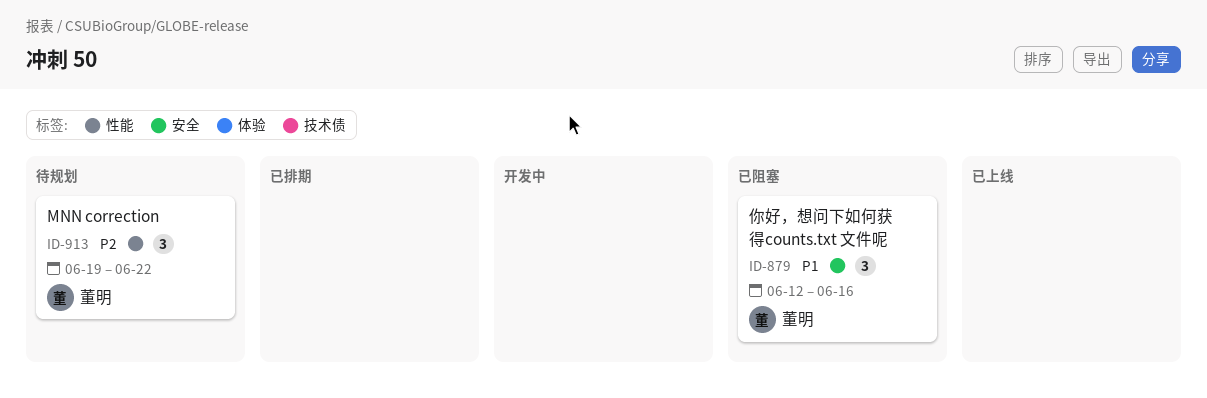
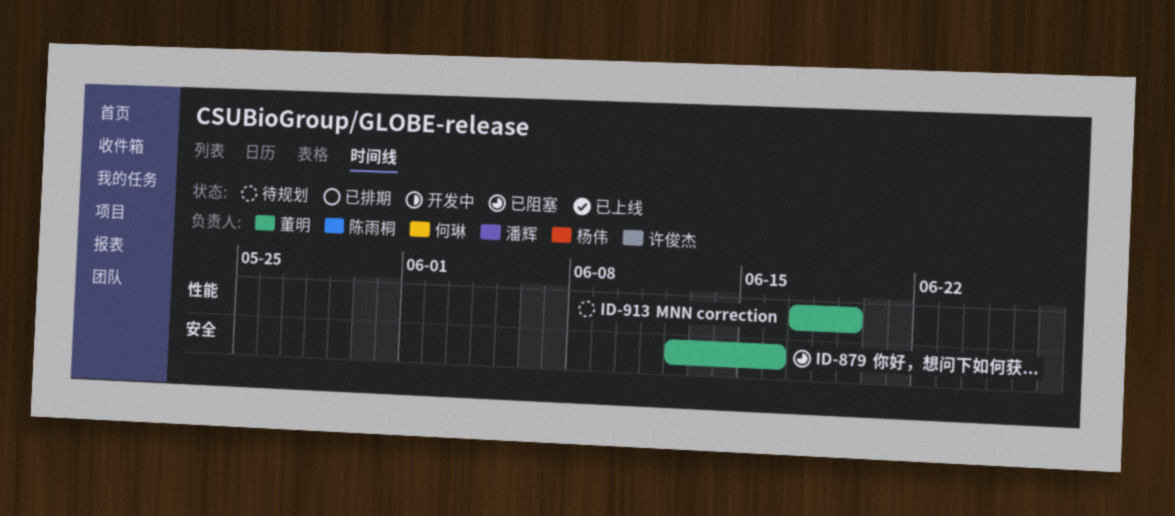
ID-913, start: Jun 19 -> Jun 17
ID-913, due: Jun 22 -> Jun 19

